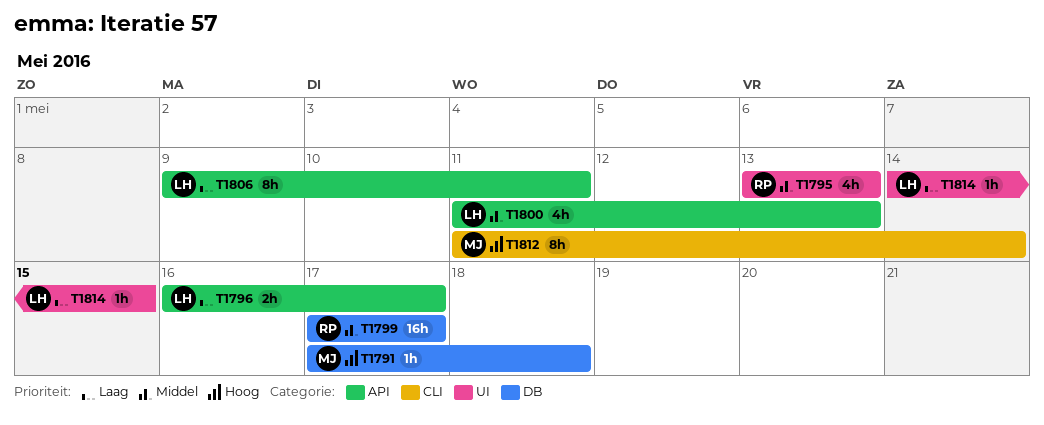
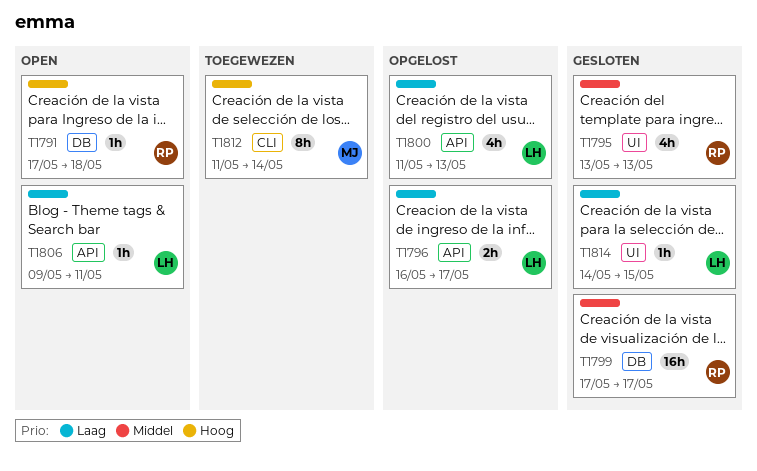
T1791, owner: MJ -> RP
T1800, priority: Middel -> Laag
T1806, estimate: 8h -> 1h

